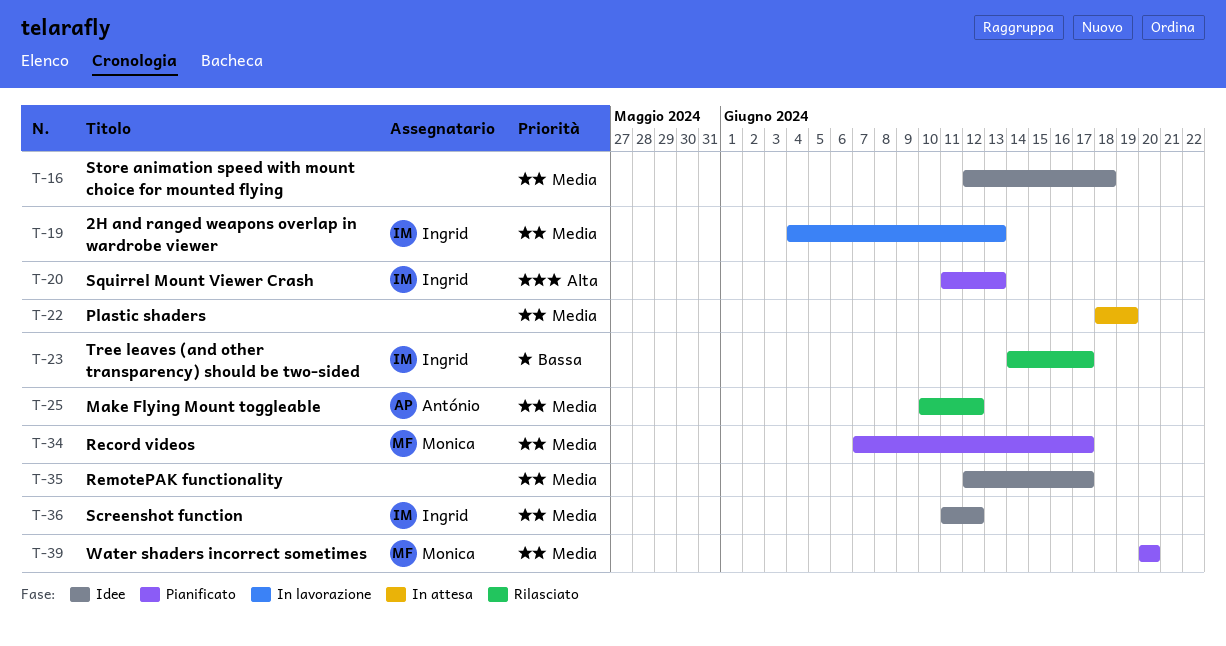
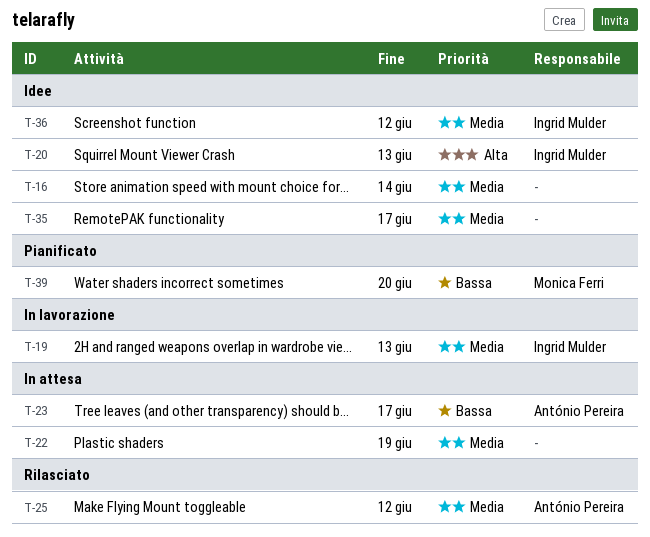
T-16, due: Jun 18 -> Jun 14
T-20, status: Pianificato -> Idee
T-23, status: Rilasciato -> In attesa
T-23, owner: Ingrid Mulder -> António Pereira
T-34: present -> none
T-39, priority: Media -> Bassa

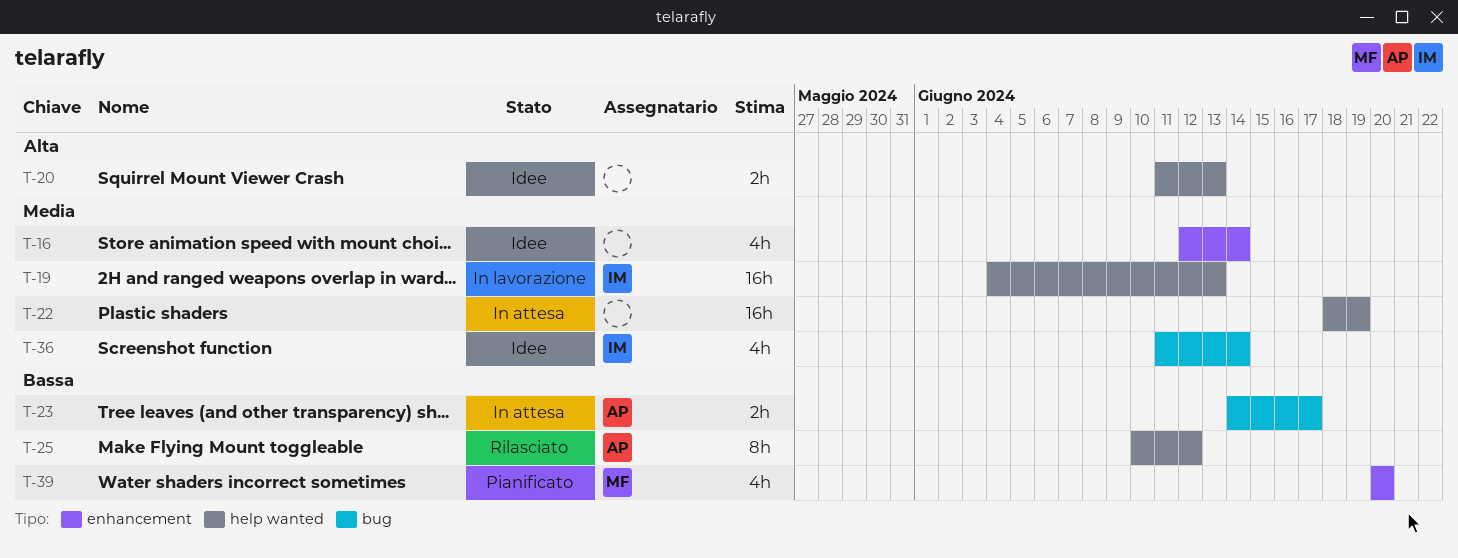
T-20, owner: Ingrid Mulder -> none
T-25, priority: Media -> Bassa
T-35: present -> none
T-36, due: Jun 12 -> Jun 14

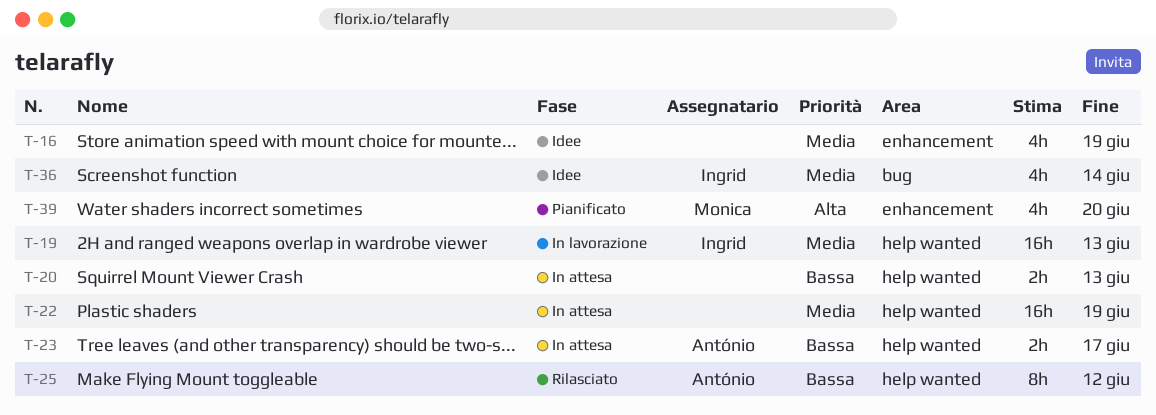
T-16, due: Jun 14 -> Jun 19
T-20, status: Idee -> In attesa
T-20, priority: Alta -> Bassa
T-23, label: bug -> help wanted
T-39, priority: Bassa -> Alta

